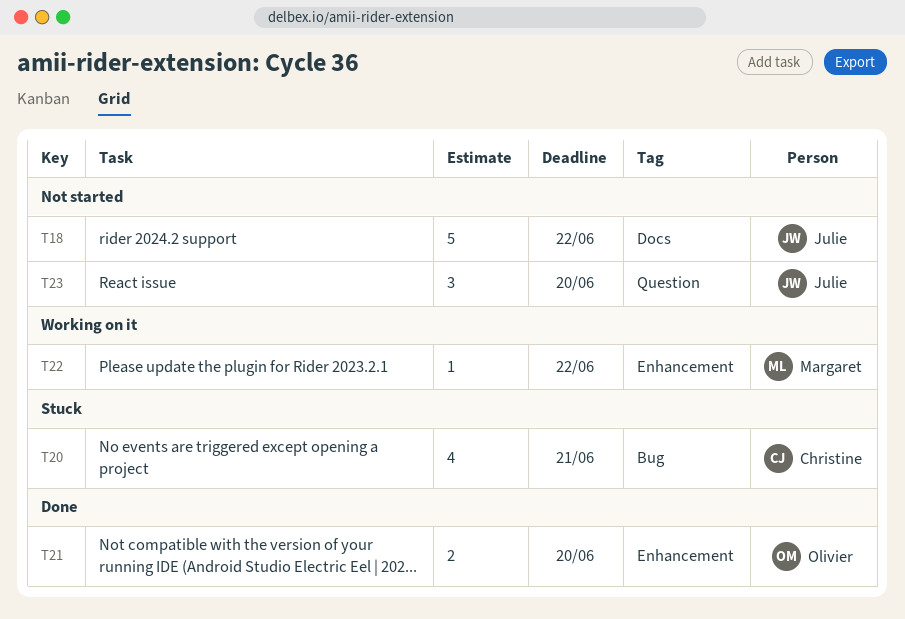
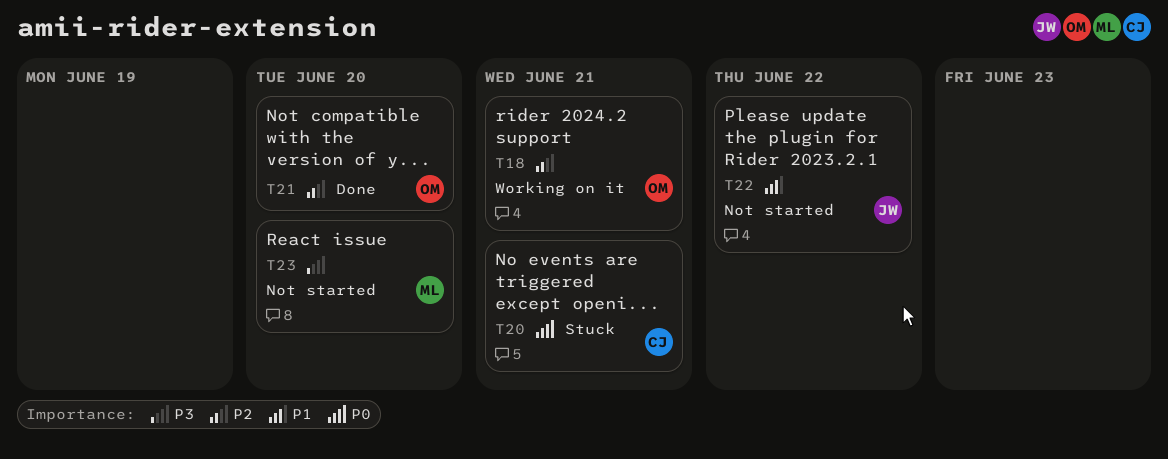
T18, status: Not started -> Working on it
T18, owner: Julie -> Olivier
T18, due: Jun 22 -> Jun 21
T22, status: Working on it -> Not started
T22, owner: Margaret -> Julie
T23, owner: Julie -> Margaret

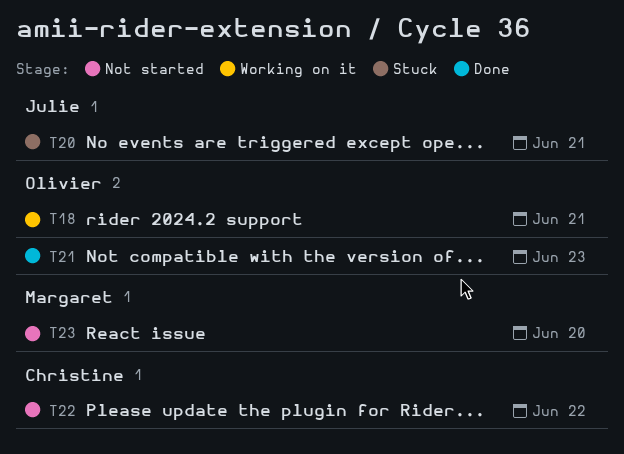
T20, owner: Christine -> Julie
T21, due: Jun 20 -> Jun 23
T22, owner: Julie -> Christine

